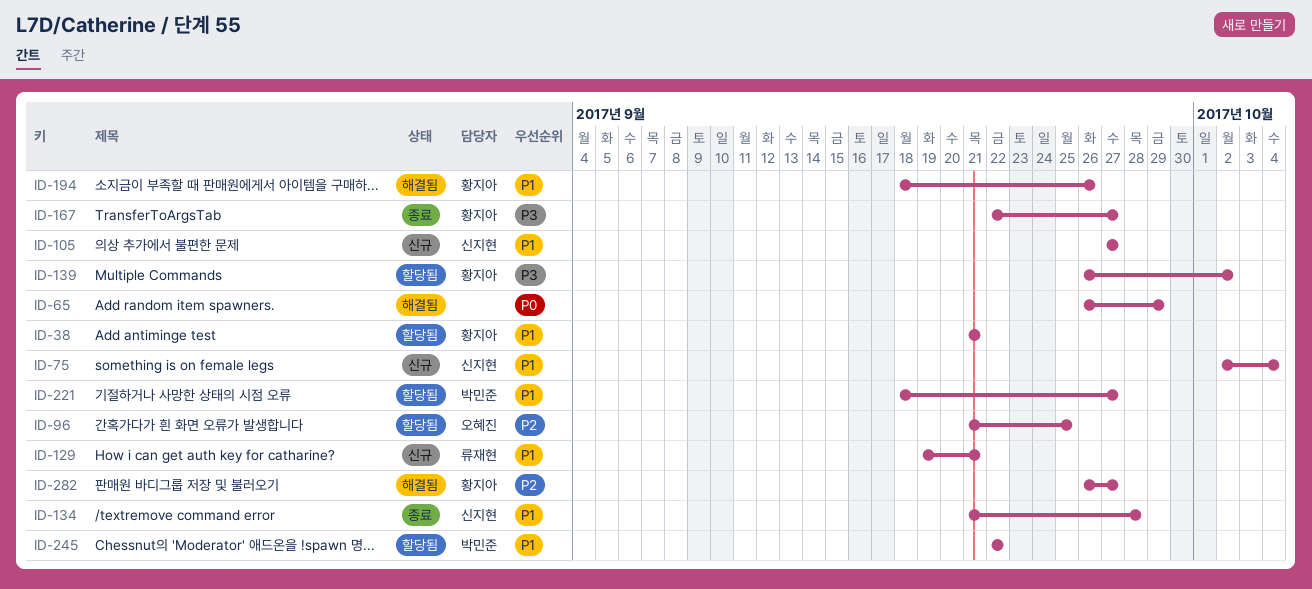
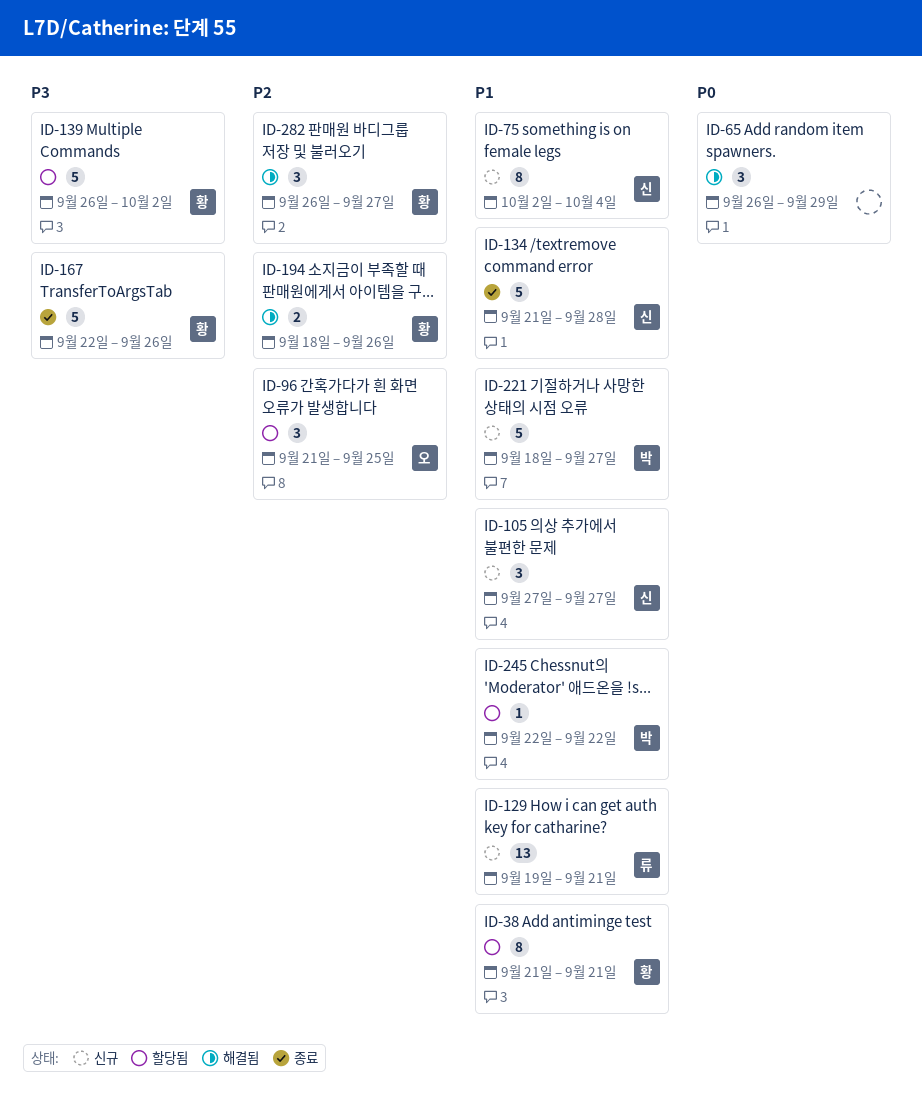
ID-167, due: Sep 27 -> Sep 26
ID-194, priority: P1 -> P2
ID-221, status: 할당됨 -> 신규

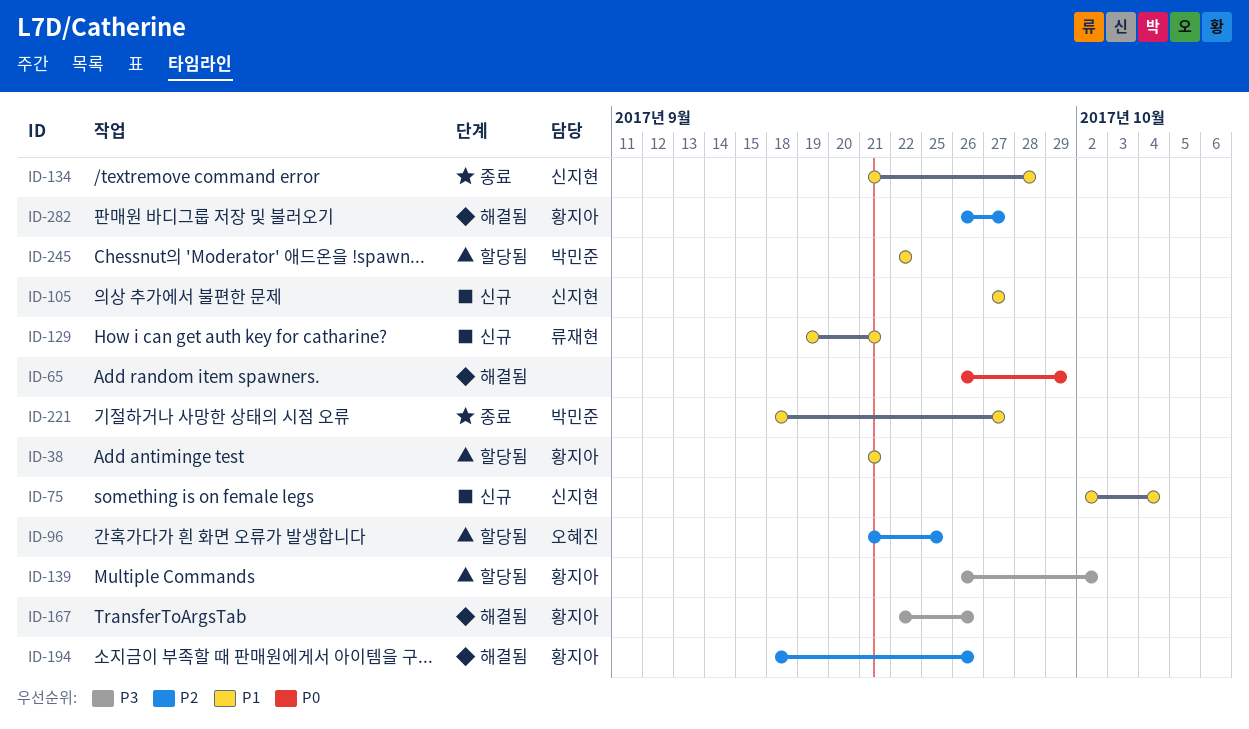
ID-167, status: 종료 -> 해결됨
ID-221, status: 신규 -> 종료

